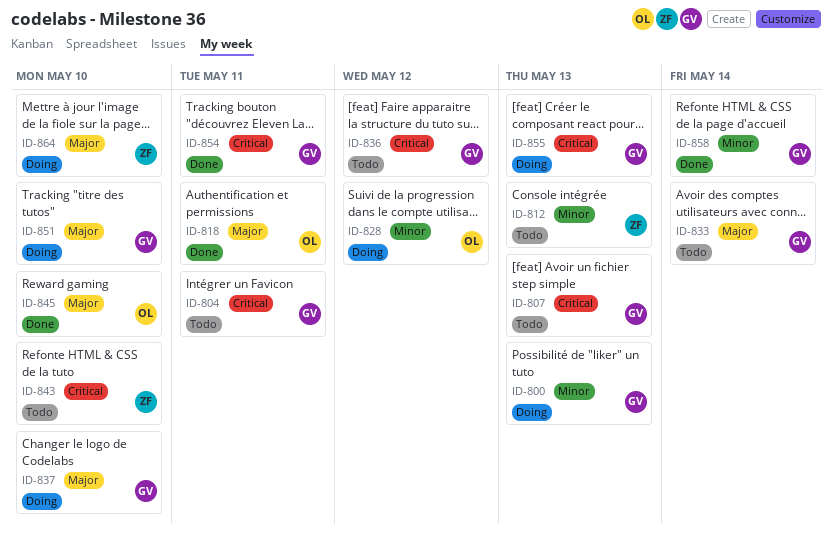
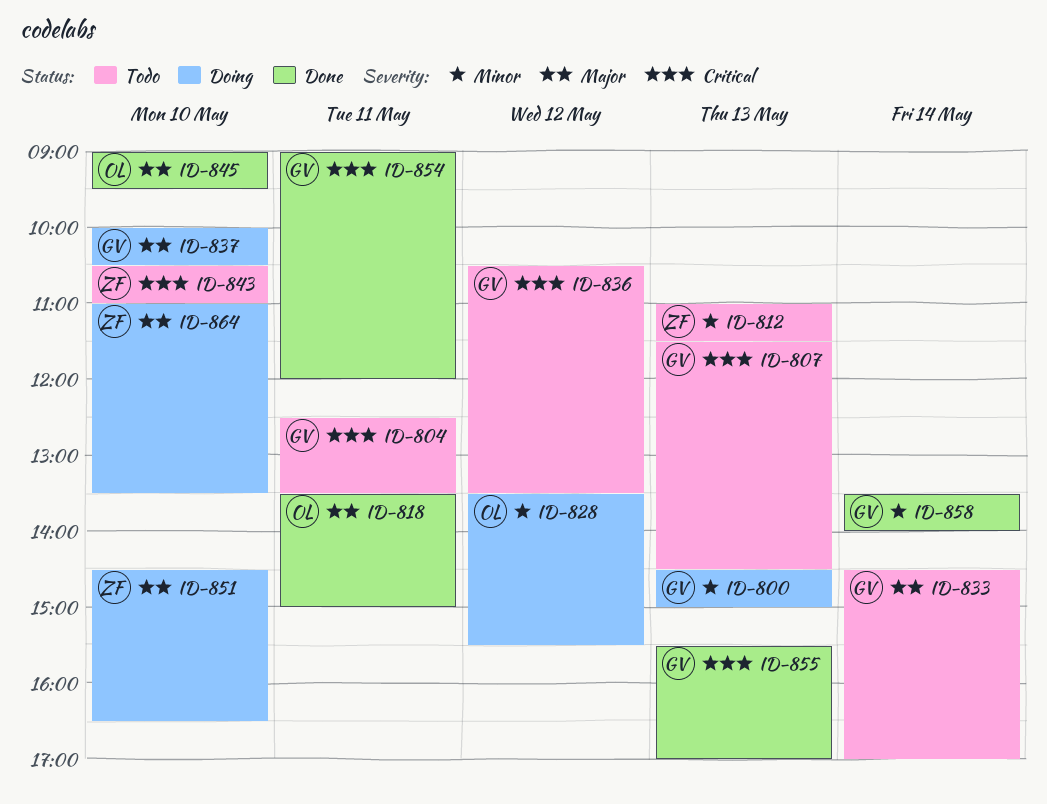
ID-851, owner: GV -> ZF
ID-855, status: Doing -> Done

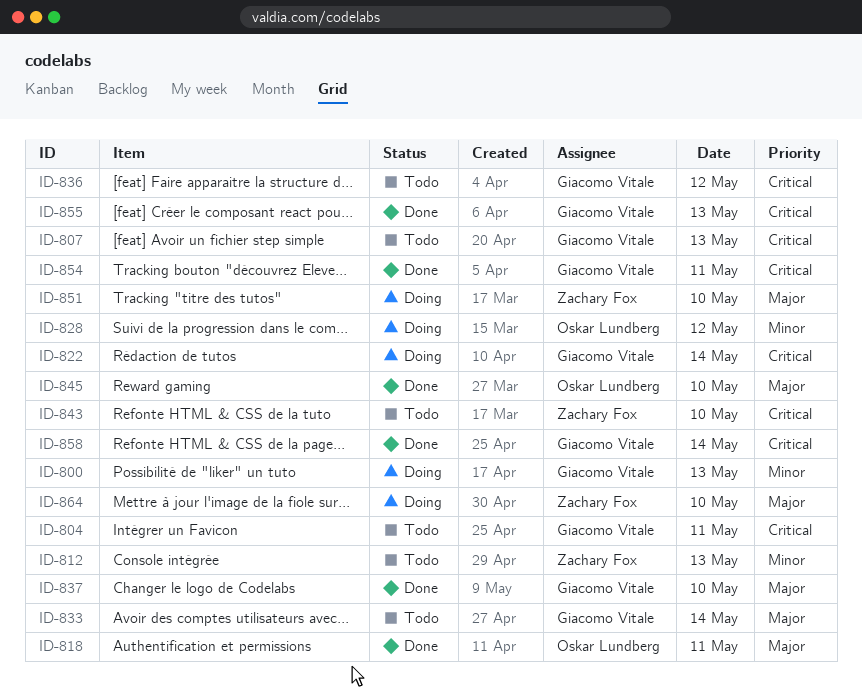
ID-822: none -> present
ID-837, status: Doing -> Done
ID-858, priority: Minor -> Critical

